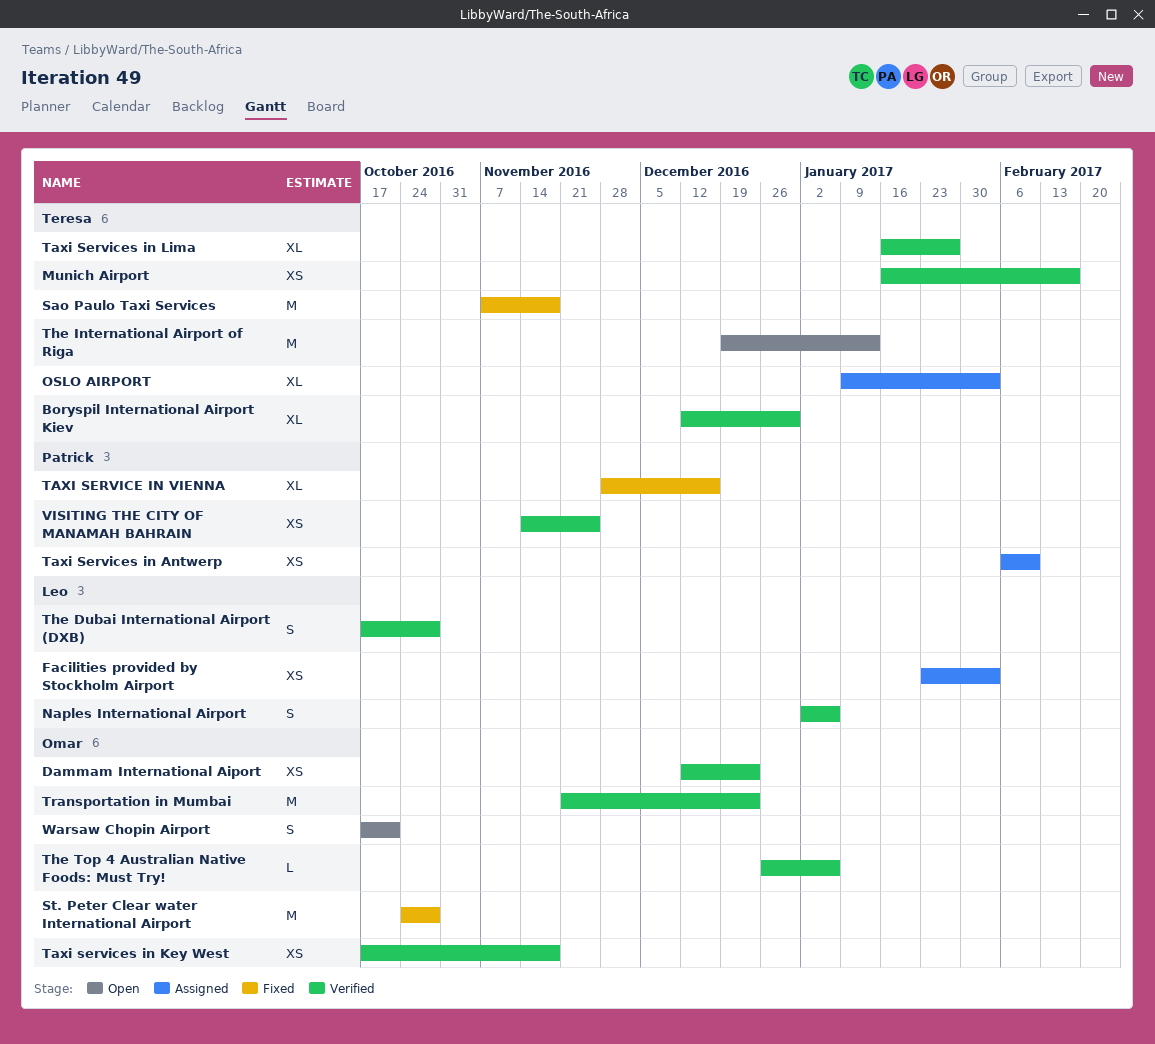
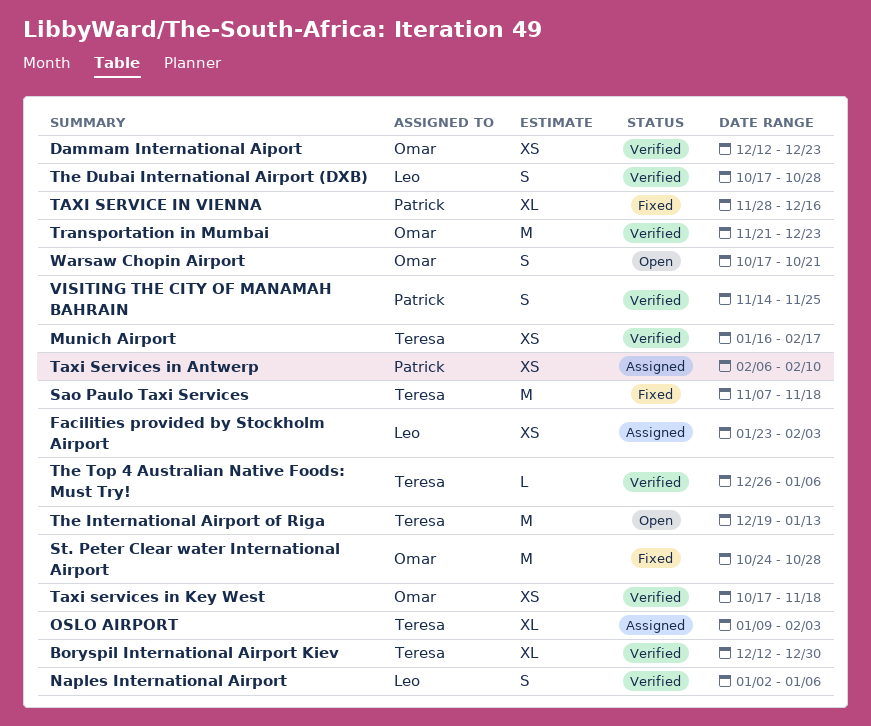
Taxi Services in Lima: present -> none
The Top 4 Australian Native Foods: Must Try!, owner: Omar -> Teresa
VISITING THE CITY OF MANAMAH BAHRAIN, estimate: XS -> S

